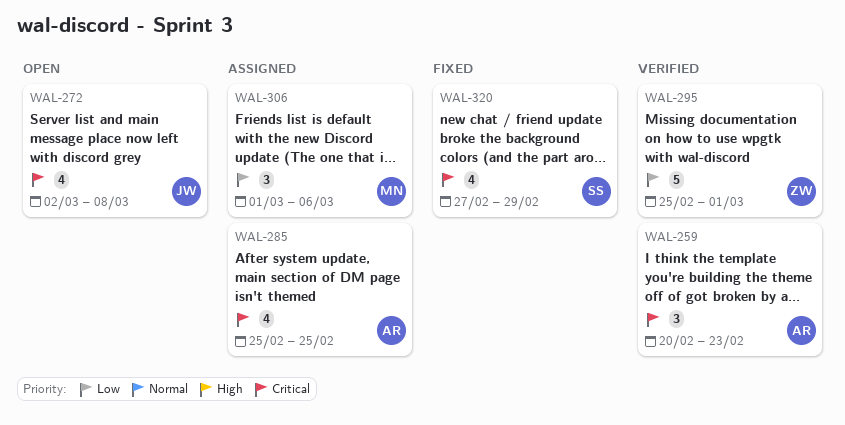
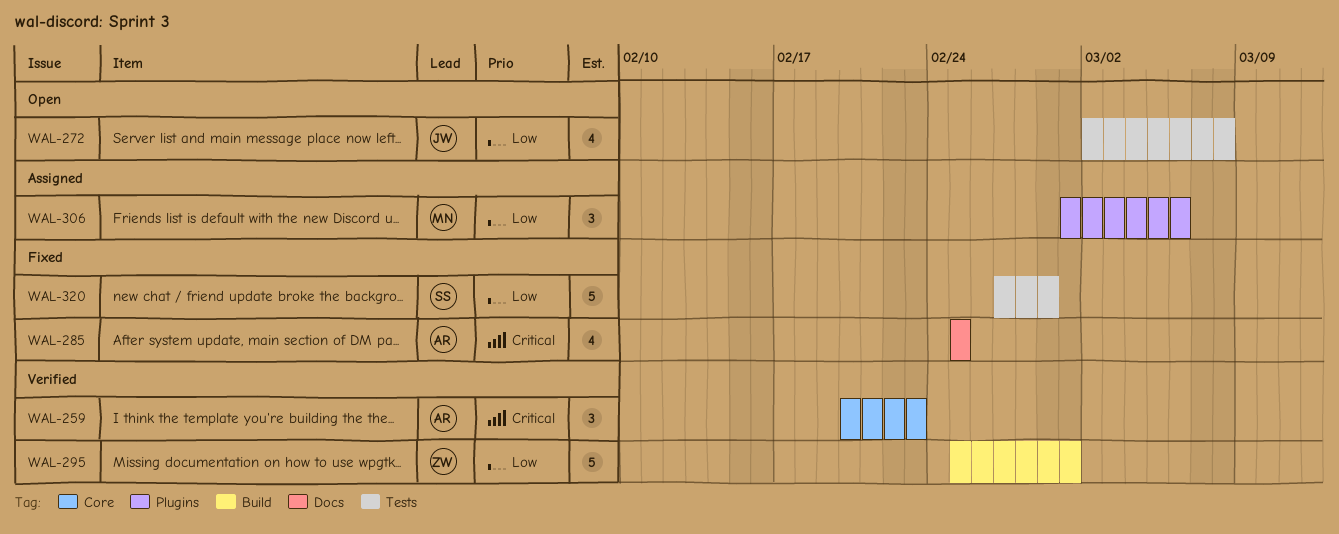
WAL-272, priority: Critical -> Low
WAL-285, status: Assigned -> Fixed
WAL-320, priority: Critical -> Low
WAL-320, estimate: 4 -> 5

